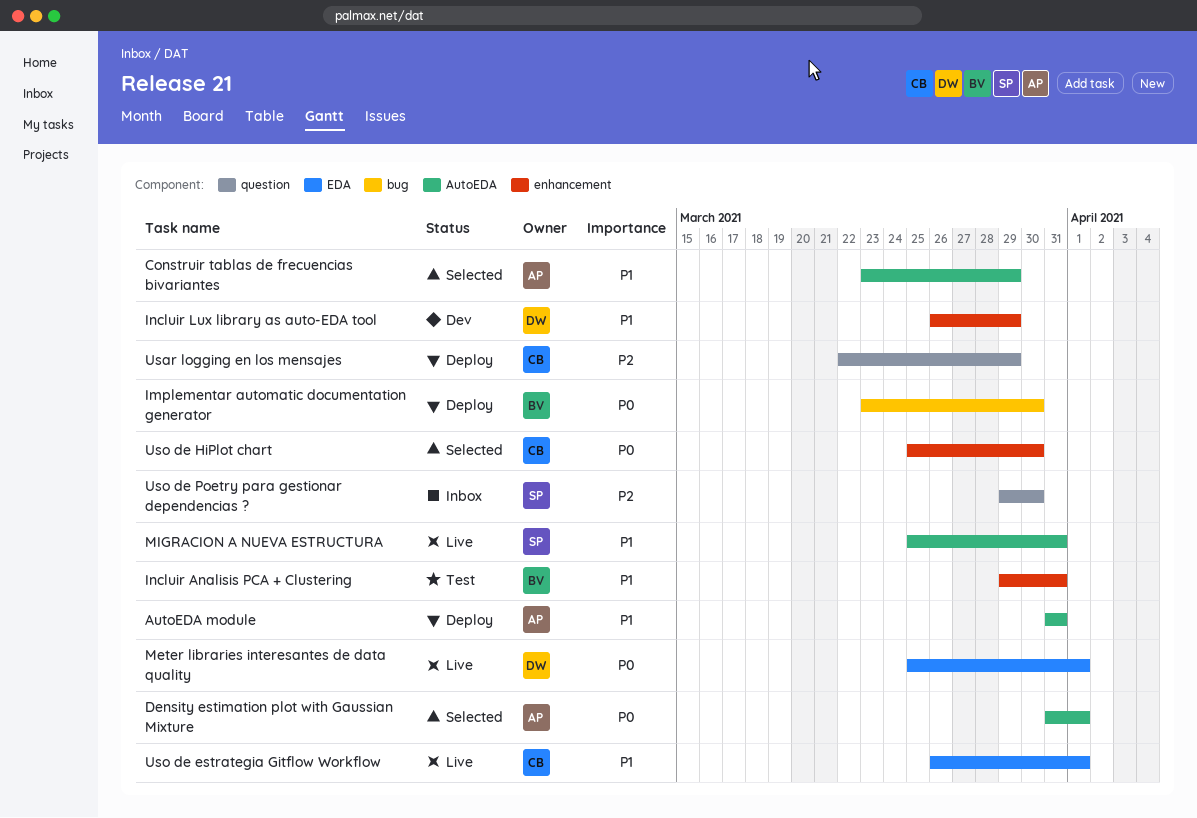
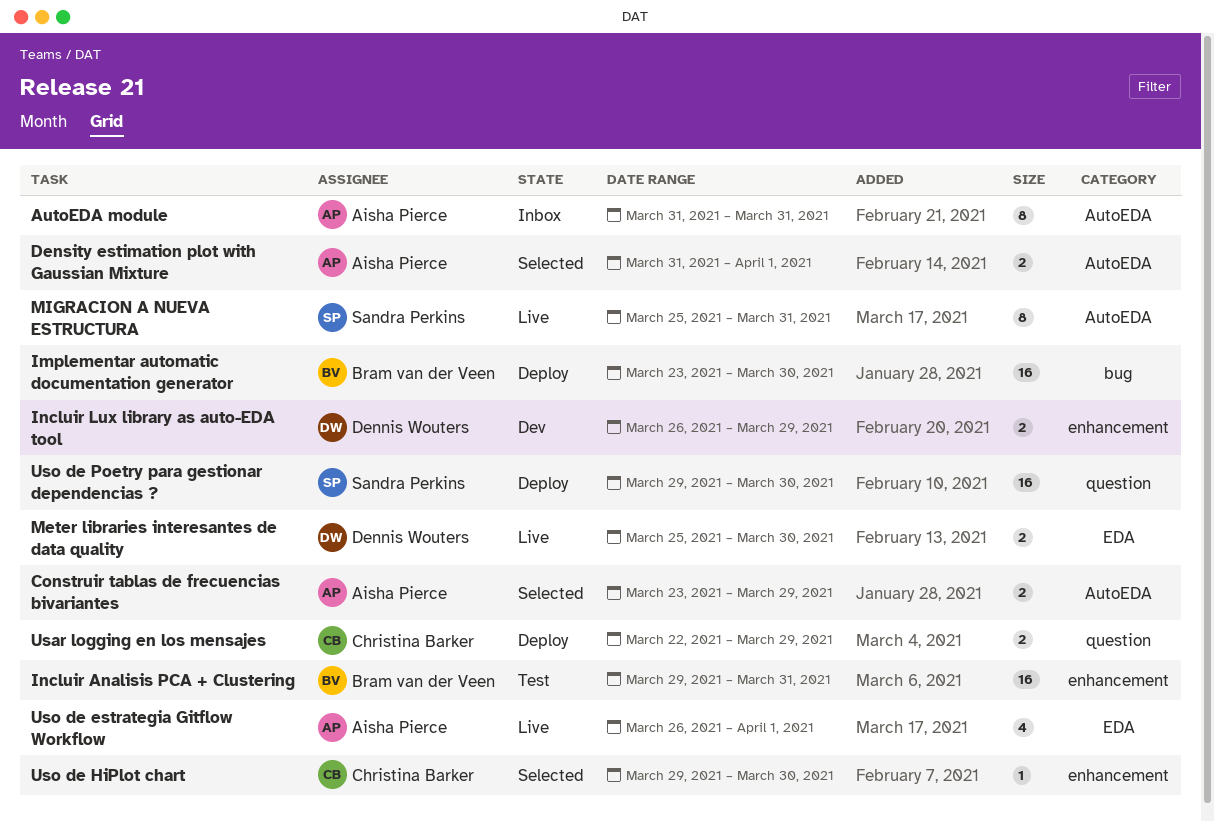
AutoEDA module, status: Deploy -> Inbox
Meter libraries interesantes de data quality, due: Apr 1 -> Mar 30
Uso de estrategia Gitflow Workflow, owner: Christina Barker -> Aisha Pierce
Uso de HiPlot chart, start: Mar 25 -> Mar 29
Uso de Poetry para gestionar dependencias ?, status: Inbox -> Deploy

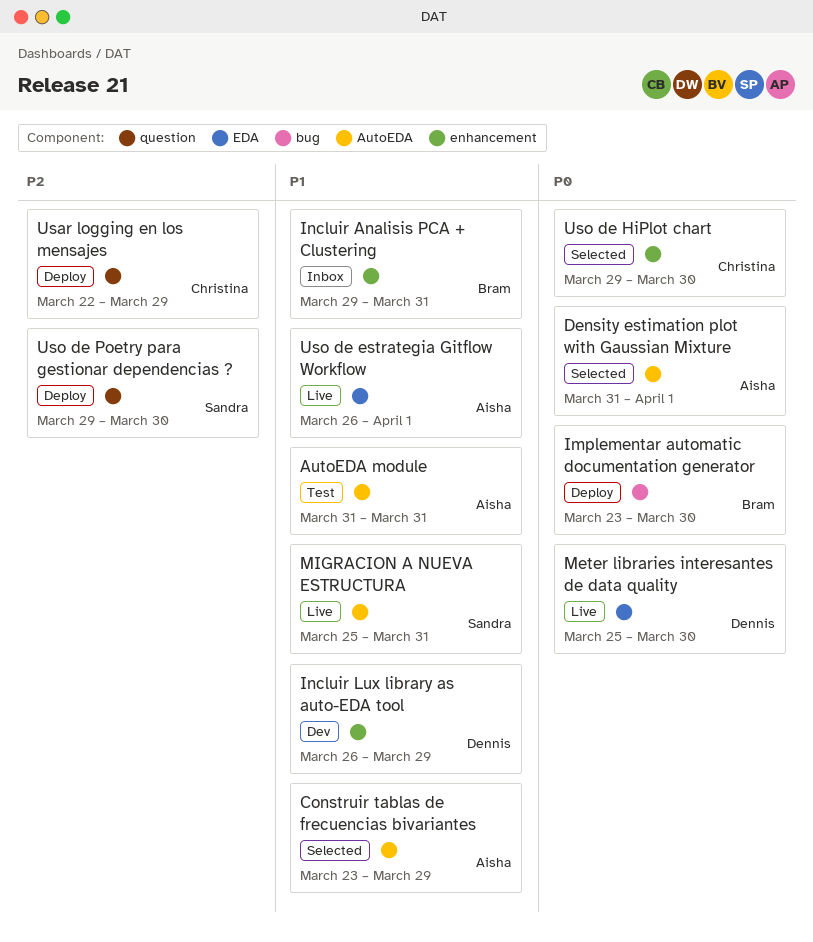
AutoEDA module, status: Inbox -> Test
Incluir Analisis PCA + Clustering, status: Test -> Inbox

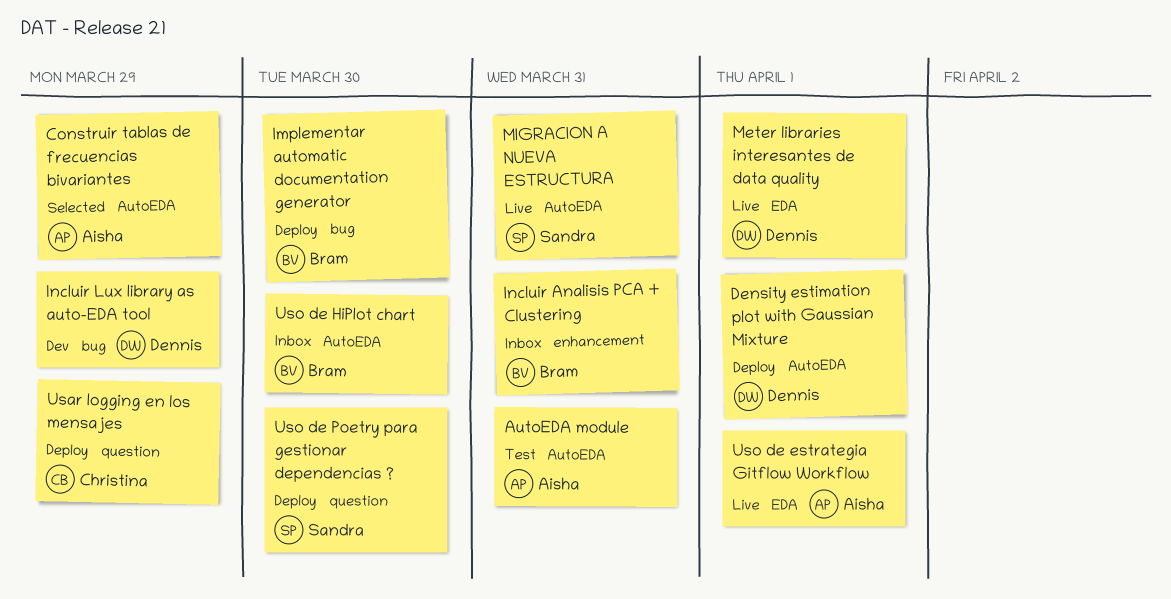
Density estimation plot with Gaussian Mixture, status: Selected -> Deploy
Density estimation plot with Gaussian Mixture, owner: Aisha -> Dennis
Incluir Lux library as auto-EDA tool, label: enhancement -> bug
Meter libraries interesantes de data quality, due: Mar 30 -> Apr 1
Uso de HiPlot chart, status: Selected -> Inbox
Uso de HiPlot chart, owner: Christina -> Bram
Uso de HiPlot chart, label: enhancement -> AutoEDA

